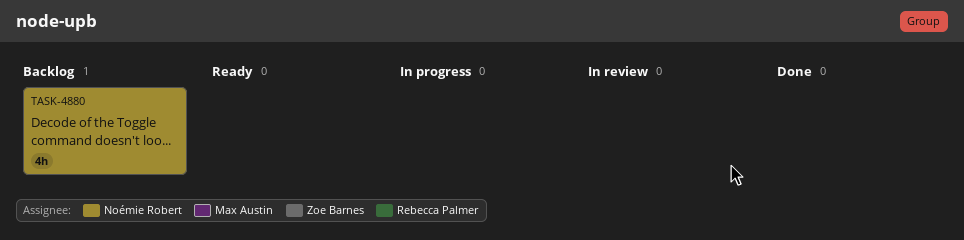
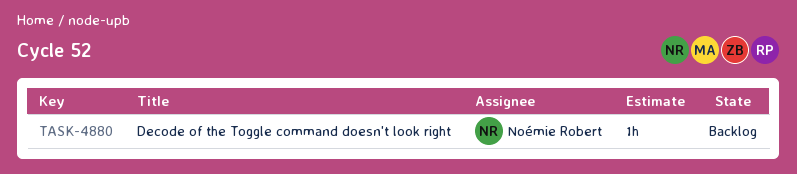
TASK-4880, estimate: 4h -> 1h

